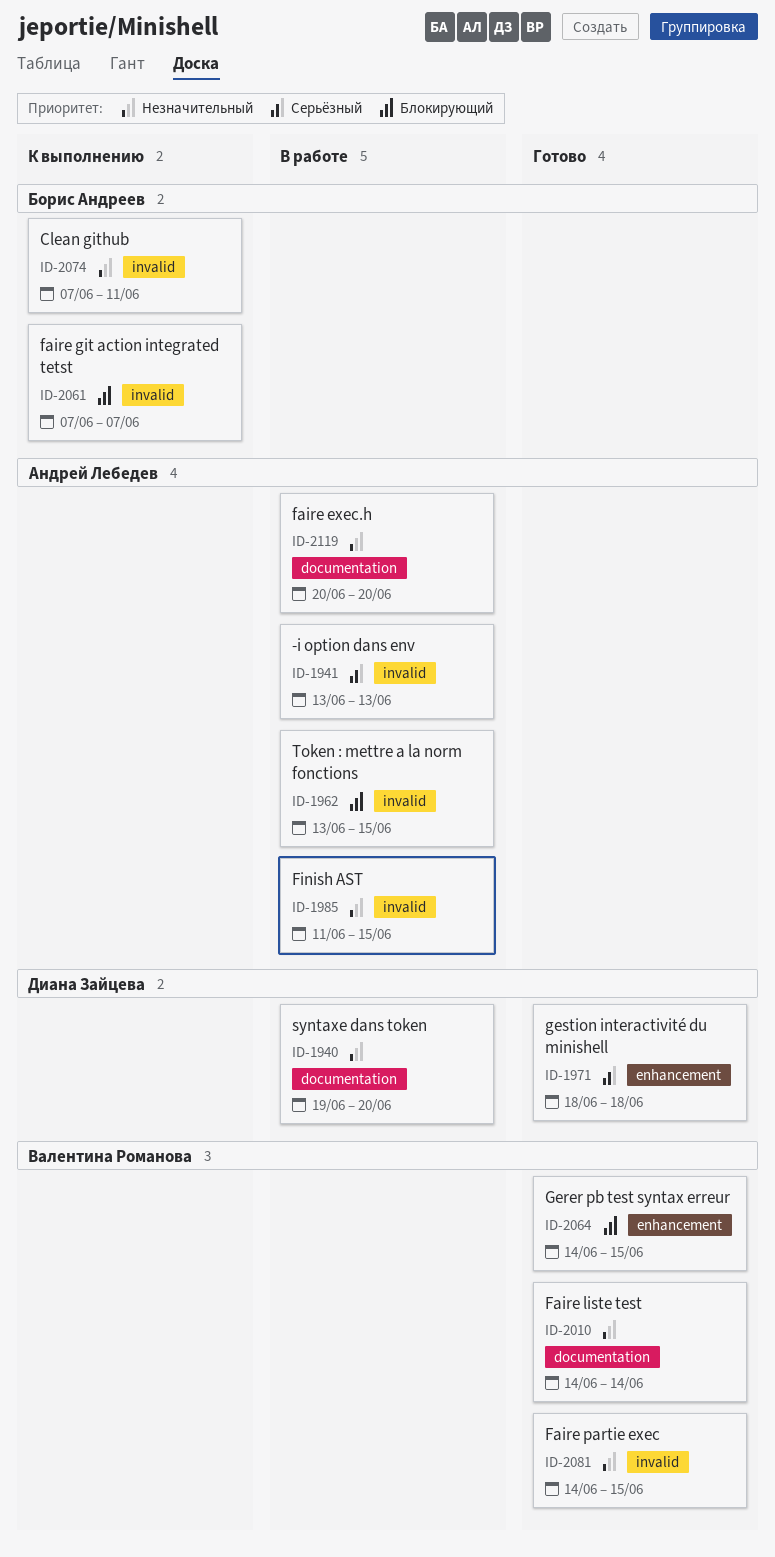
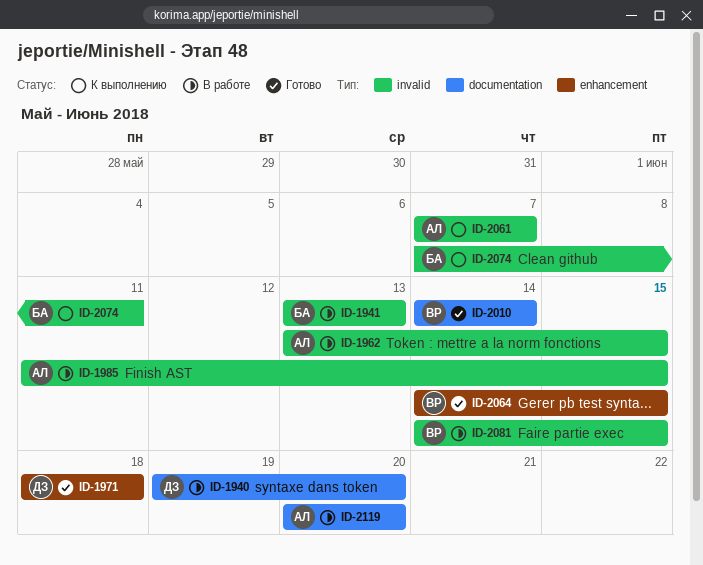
ID-1941, owner: Андрей Лебедев -> Борис Андреев
ID-2061, owner: Борис Андреев -> Андрей Лебедев
ID-2081, status: Готово -> В работе

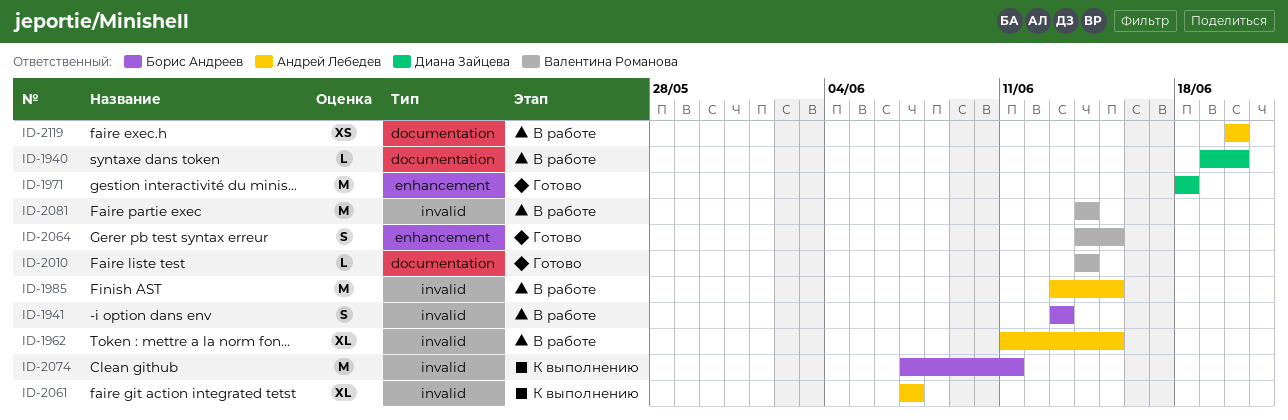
ID-1962, start: Jun 13 -> Jun 11
ID-1985, start: Jun 11 -> Jun 13
ID-2081, due: Jun 15 -> Jun 14

